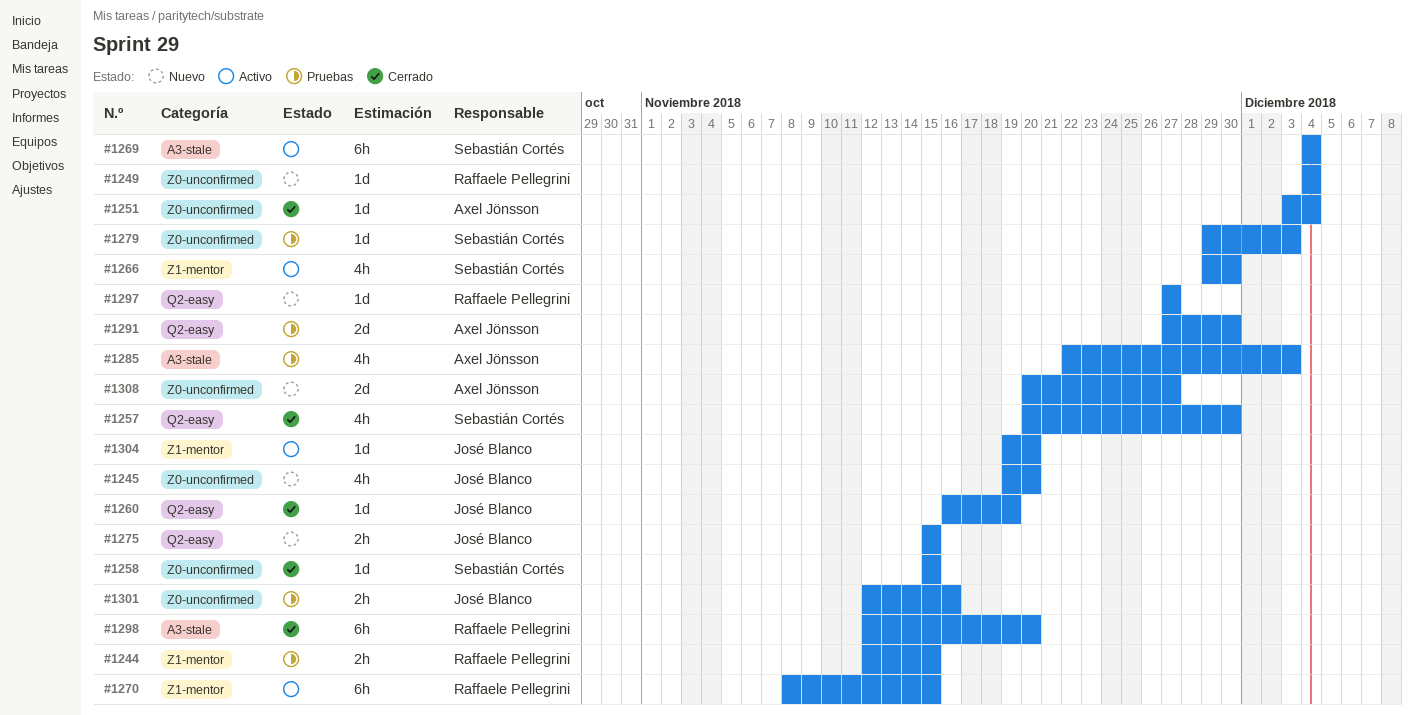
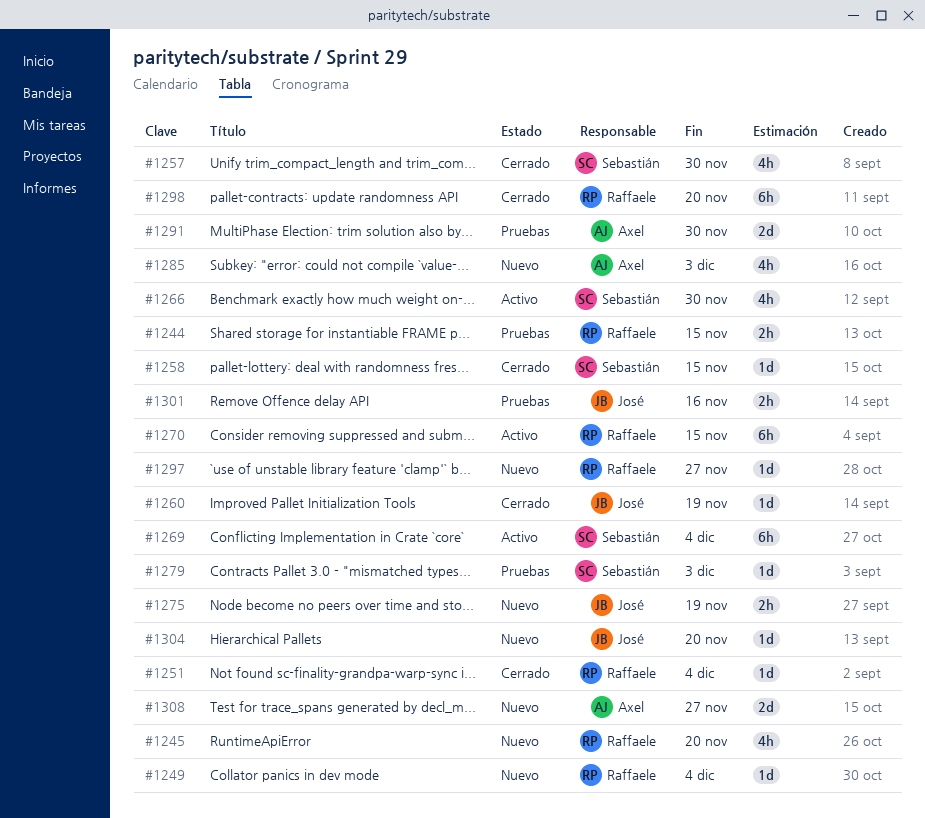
#1245, owner: José Blanco -> Raffaele Pellegrini
#1251, owner: Axel Jönsson -> Raffaele Pellegrini
#1275, due: Nov 15 -> Nov 19
#1285, status: Pruebas -> Nuevo
#1304, status: Activo -> Nuevo

